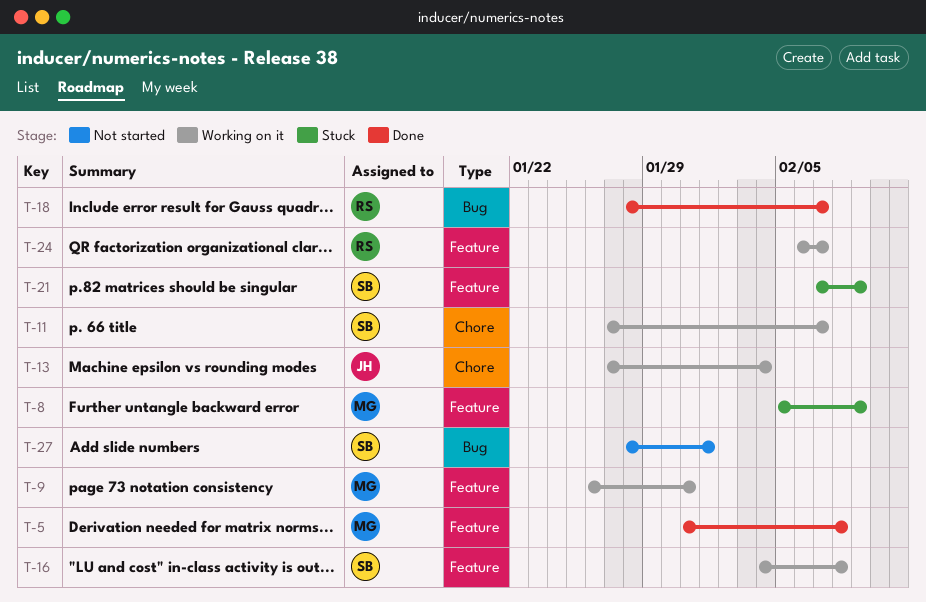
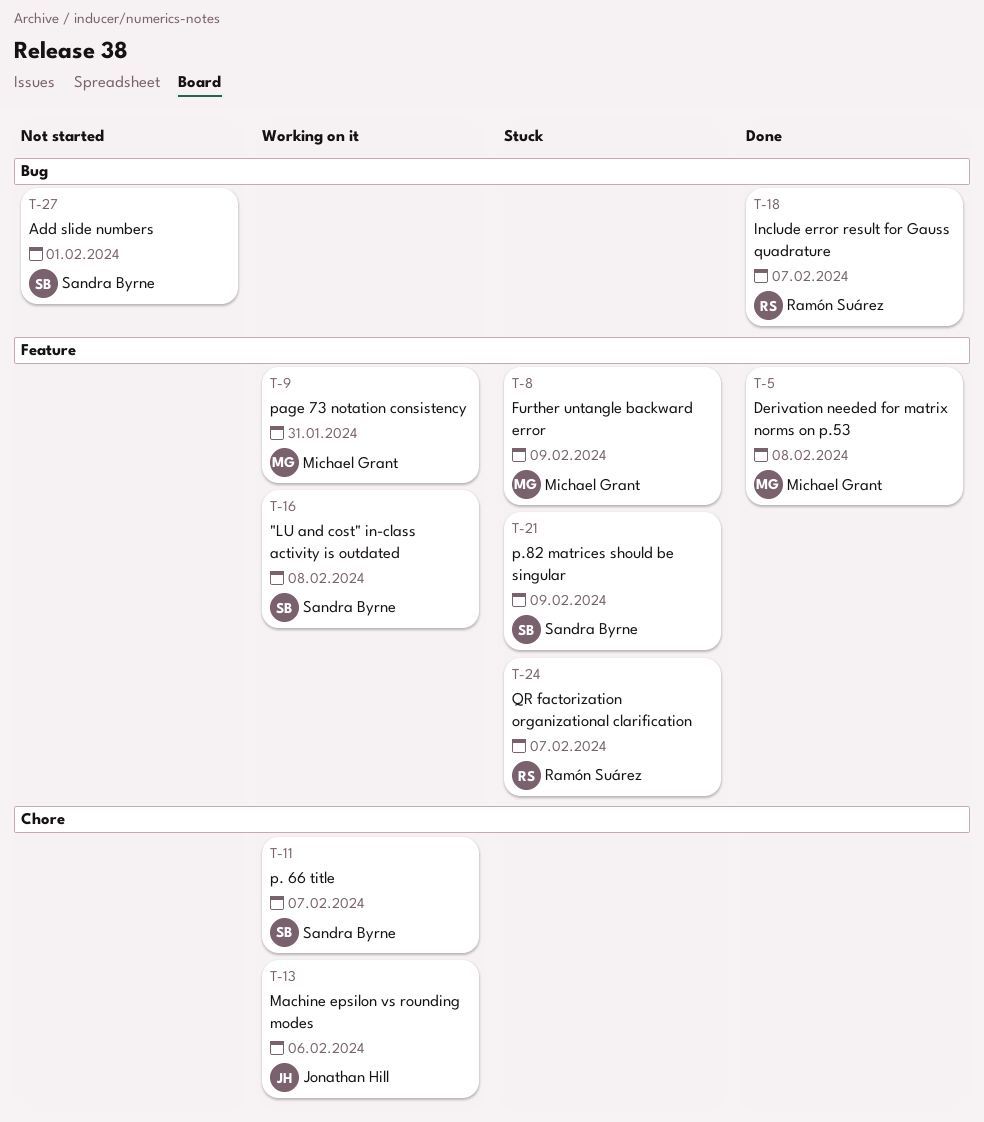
T-13, due: Feb 4 -> Feb 6
T-24, status: Working on it -> Stuck

